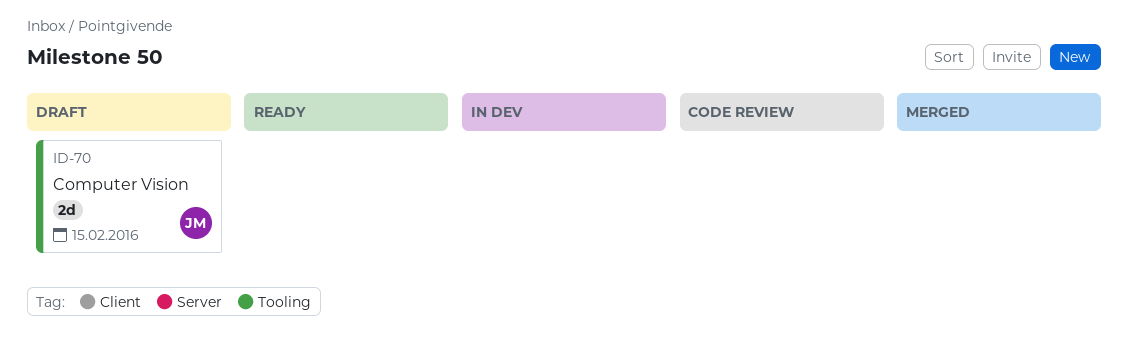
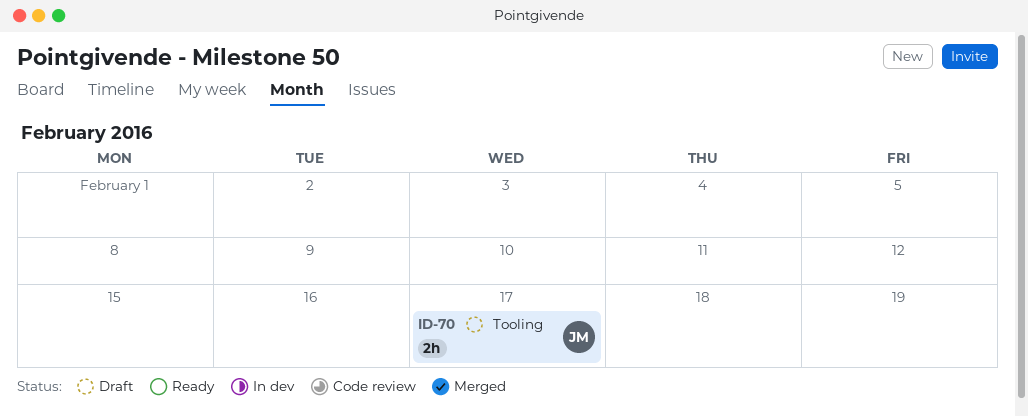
ID-70, estimate: 2d -> 2h
ID-70, due: Feb 15 -> Feb 17

